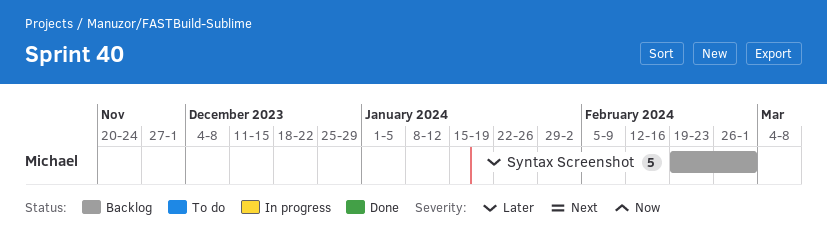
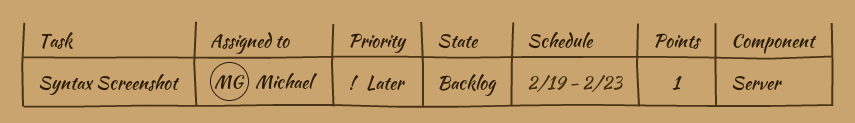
Syntax Screenshot, estimate: 5 -> 1
Syntax Screenshot, due: Mar 1 -> Feb 23

